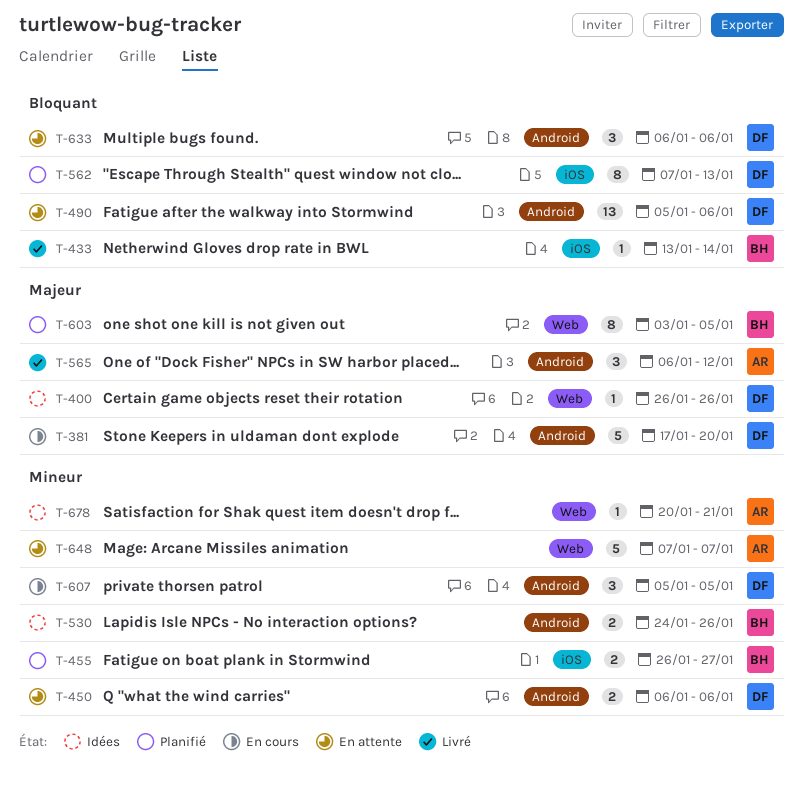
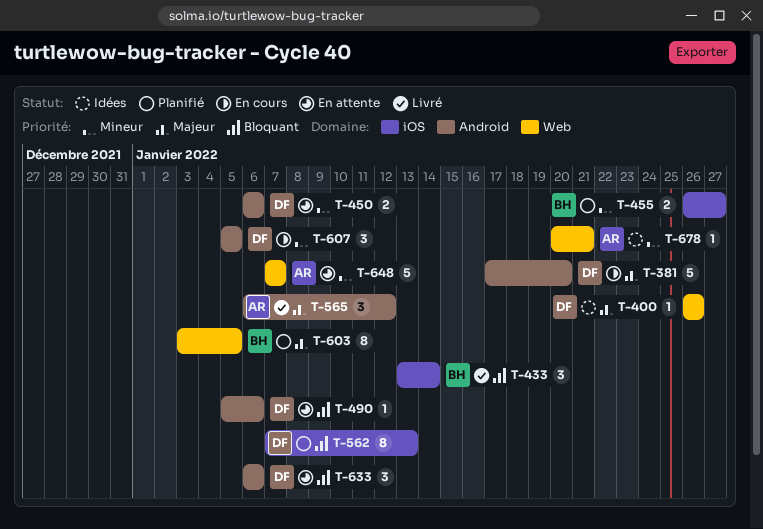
T-433, estimate: 1 -> 3
T-490, estimate: 13 -> 1
T-530: present -> none

